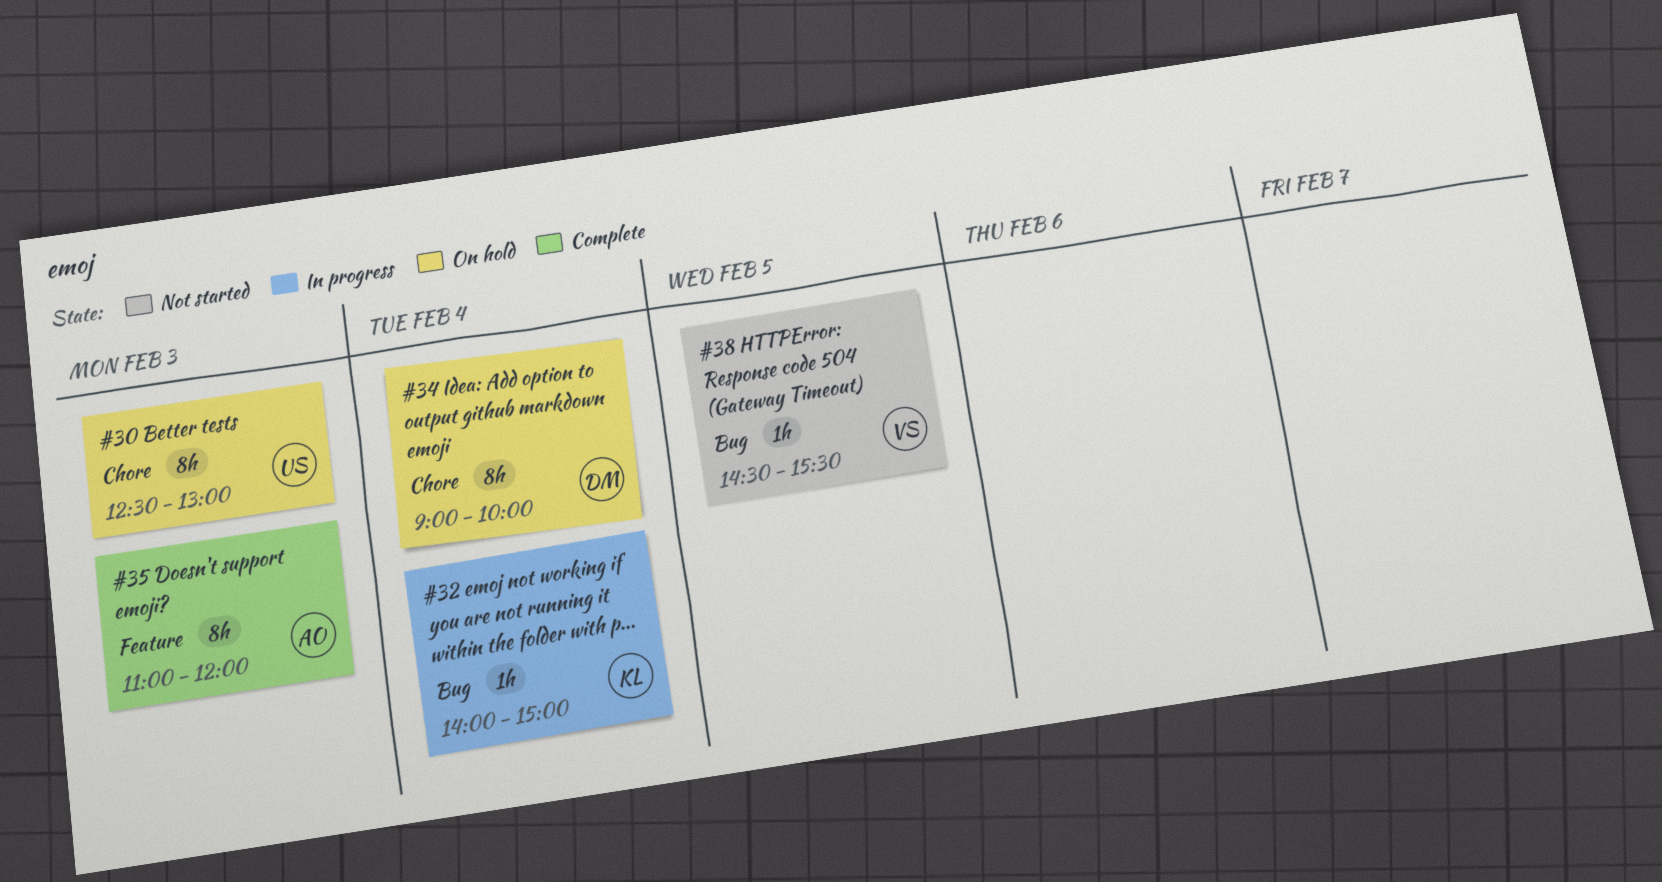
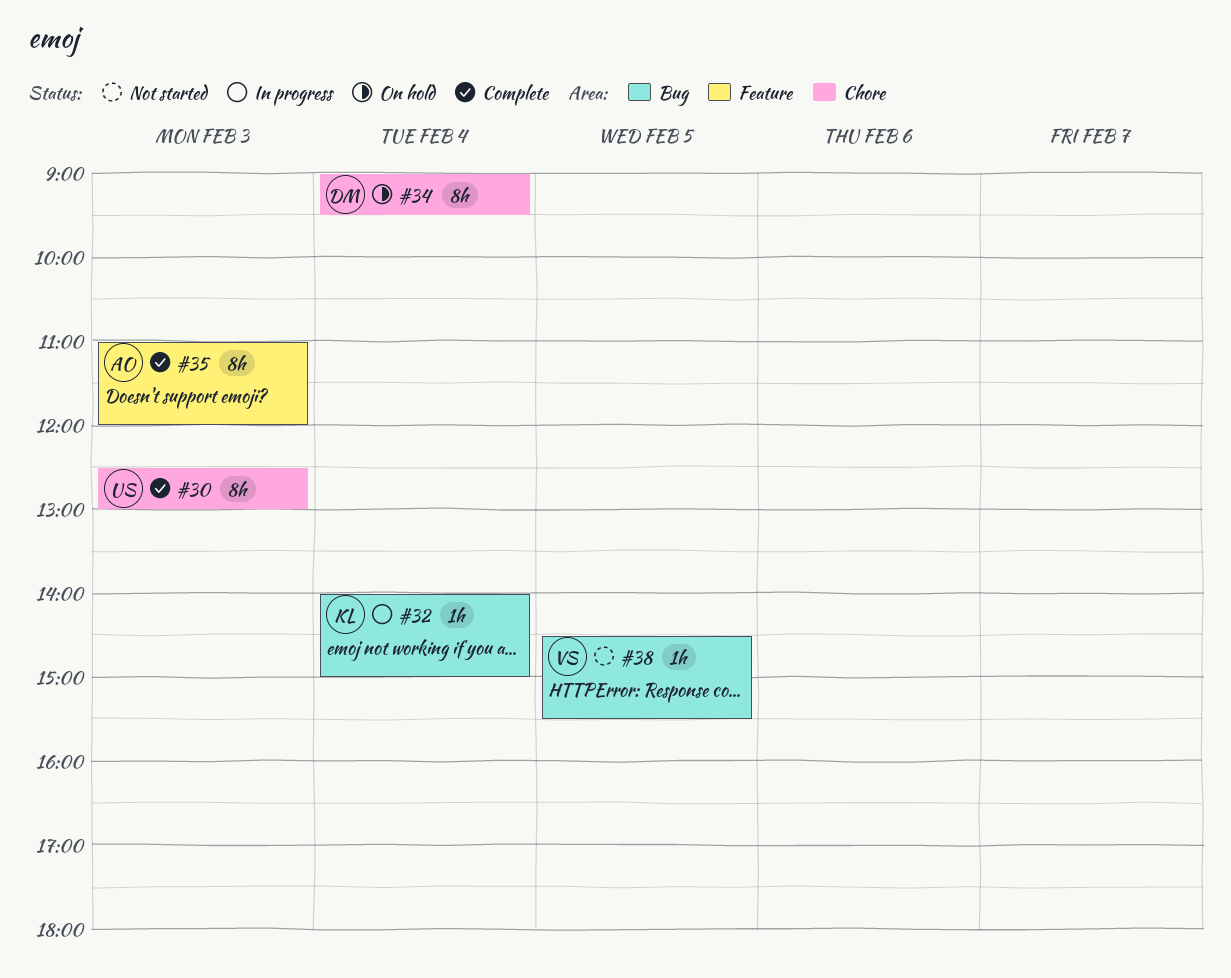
#30, status: On hold -> Complete
#34, ends: 10:00 -> 09:30

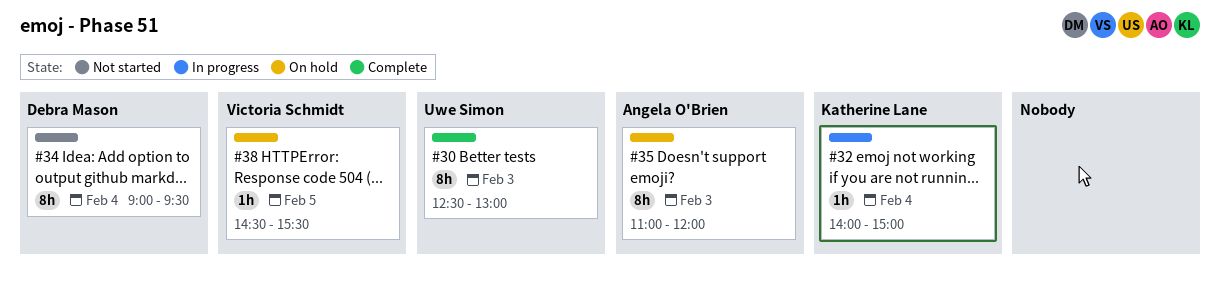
#34, status: On hold -> Not started
#35, status: Complete -> On hold
#38, status: Not started -> On hold

